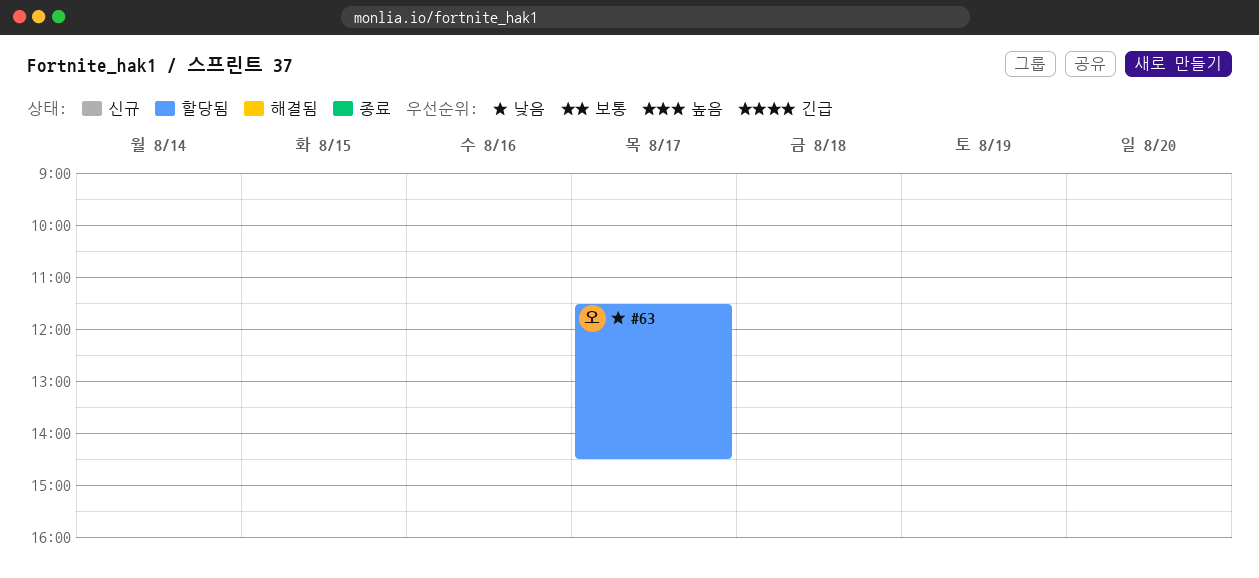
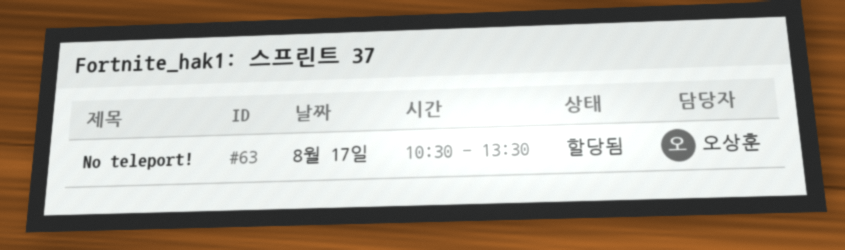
#63, begins: 11:30 -> 10:30
#63, ends: 14:30 -> 13:30

